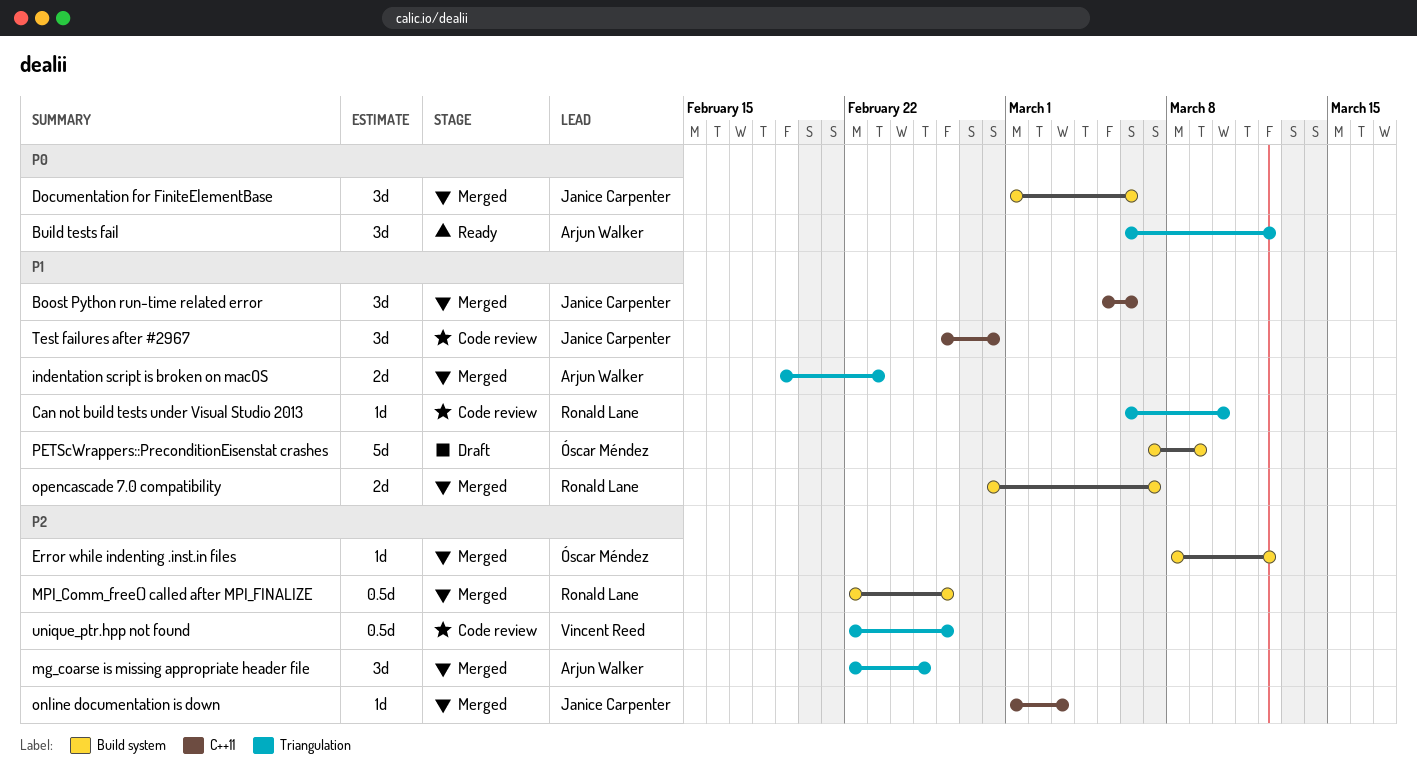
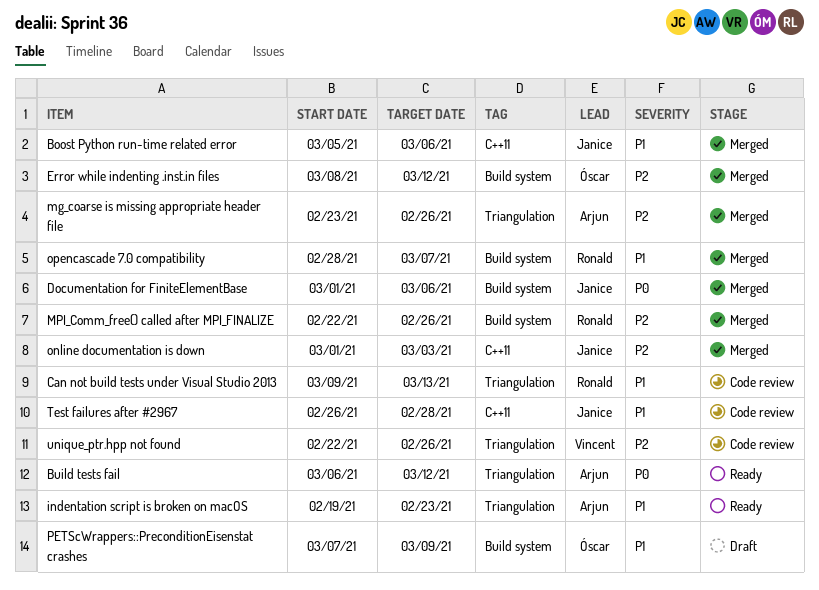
Can not build tests under Visual Studio 2013, start: Mar 6 -> Mar 9
Can not build tests under Visual Studio 2013, due: Mar 10 -> Mar 13
indentation script is broken on macOS, status: Merged -> Ready
mg_coarse is missing appropriate header file, start: Feb 22 -> Feb 23
mg_coarse is missing appropriate header file, due: Feb 25 -> Feb 26

